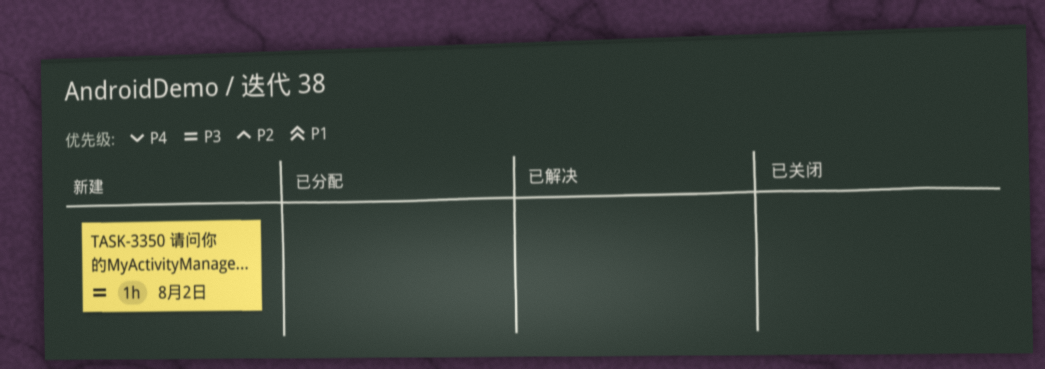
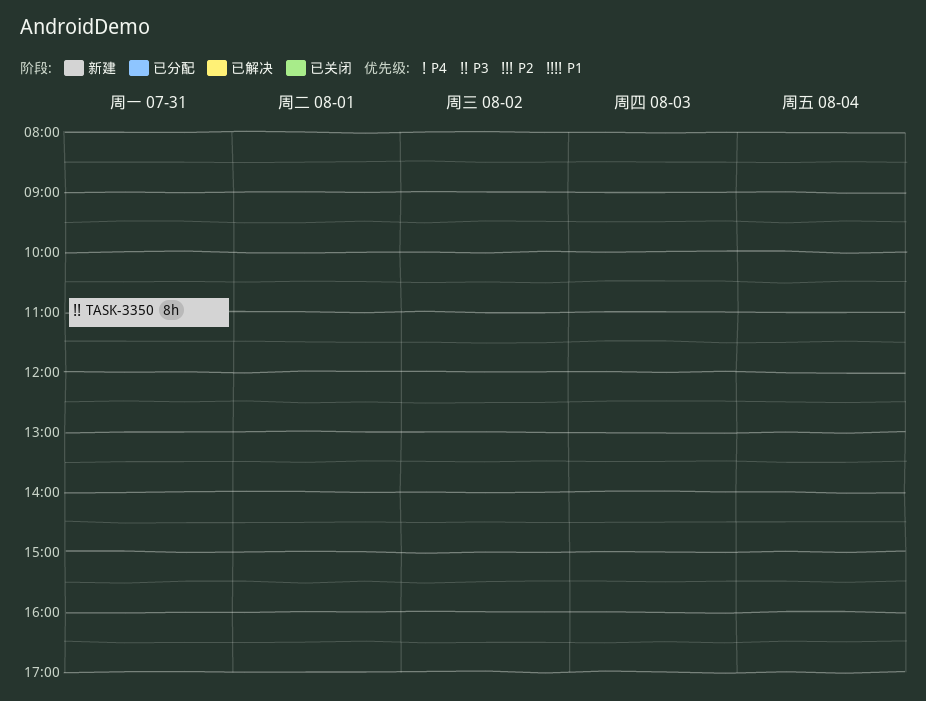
TASK-3350, estimate: 1h -> 8h
TASK-3350, day: Aug 2 -> Jul 31

